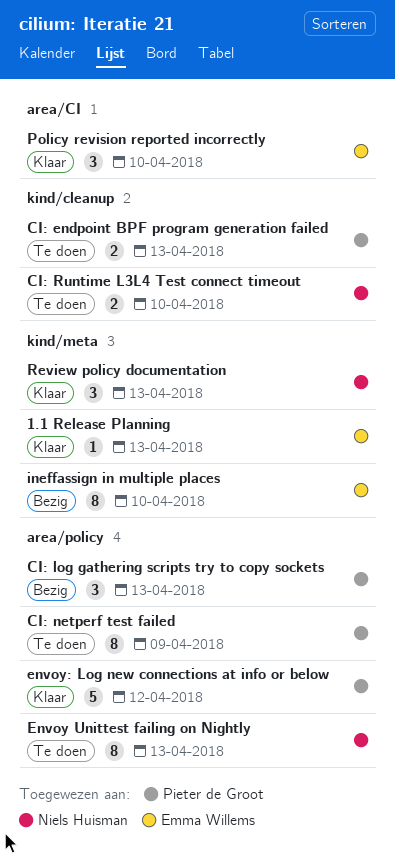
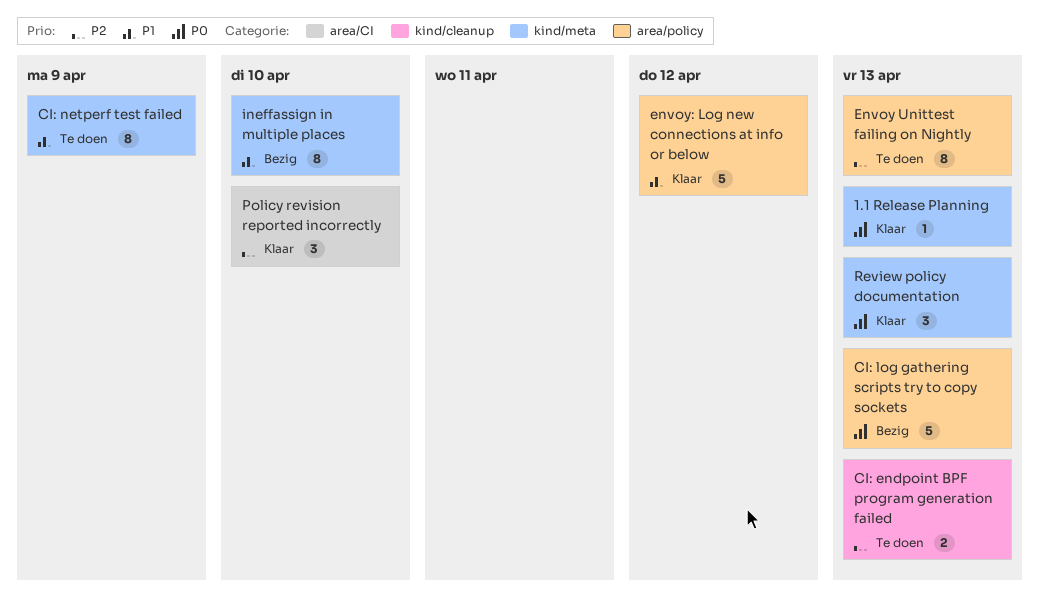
CI: log gathering scripts try to copy sockets, estimate: 3 -> 5
CI: netperf test failed, label: area/policy -> kind/meta
CI: Runtime L3L4 Test connect timeout: present -> none

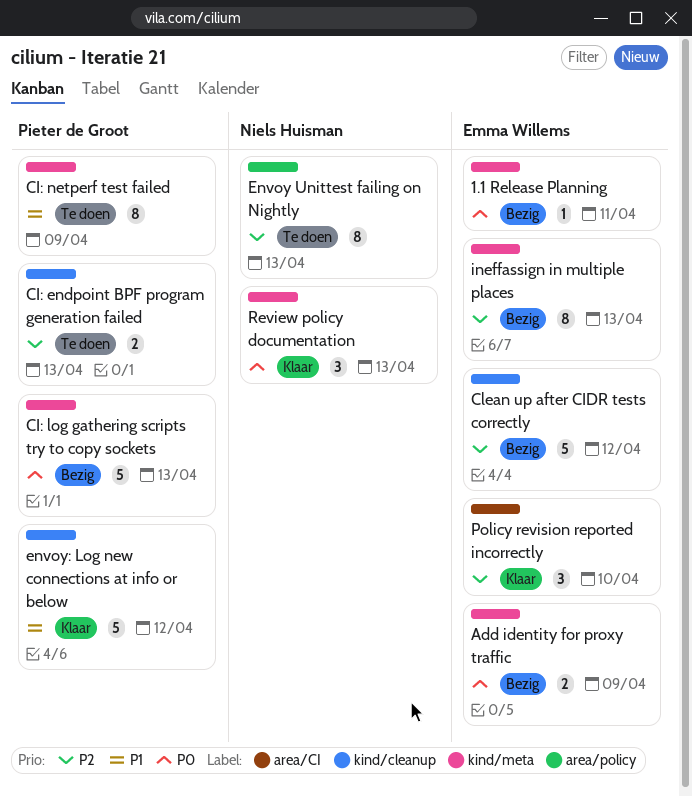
1.1 Release Planning, status: Klaar -> Bezig
1.1 Release Planning, due: Apr 13 -> Apr 11
Add identity for proxy traffic: none -> present
CI: log gathering scripts try to copy sockets, label: area/policy -> kind/meta
Clean up after CIDR tests correctly: none -> present
envoy: Log new connections at info or below, label: area/policy -> kind/cleanup
ineffassign in multiple places, priority: P1 -> P2
ineffassign in multiple places, due: Apr 10 -> Apr 13

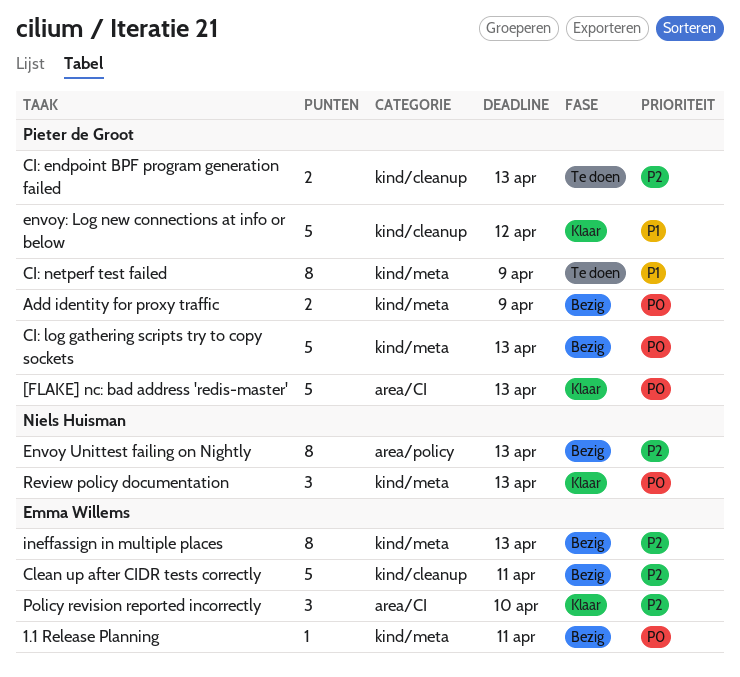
[FLAKE] nc: bad address 'redis-master': none -> present
Add identity for proxy traffic, owner: Emma Willems -> Pieter de Groot
Clean up after CIDR tests correctly, due: Apr 12 -> Apr 11
Envoy Unittest failing on Nightly, status: Te doen -> Bezig

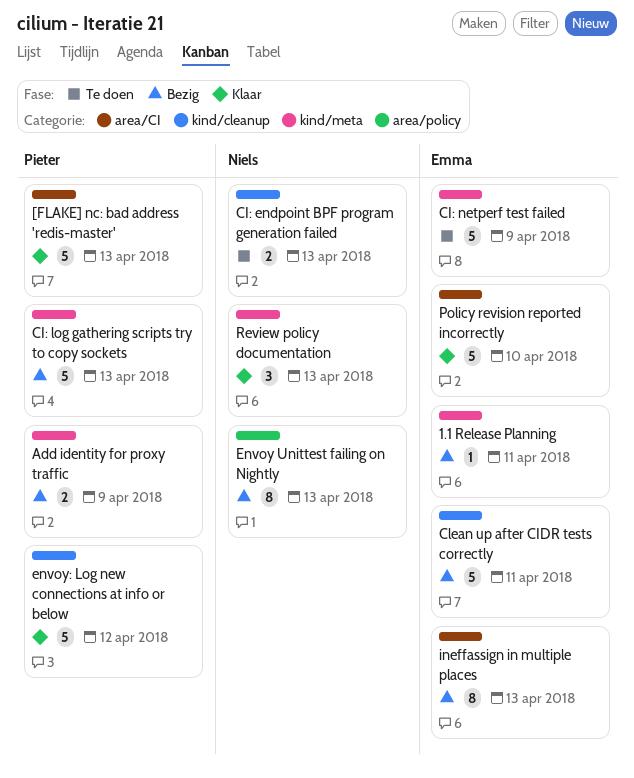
CI: endpoint BPF program generation failed, owner: Pieter de Groot -> Niels Huisman
CI: netperf test failed, owner: Pieter de Groot -> Emma Willems
CI: netperf test failed, estimate: 8 -> 5
ineffassign in multiple places, label: kind/meta -> area/CI
Policy revision reported incorrectly, estimate: 3 -> 5

